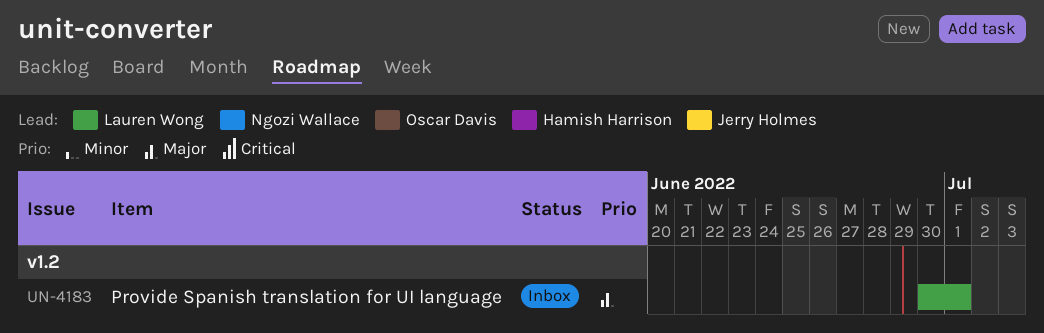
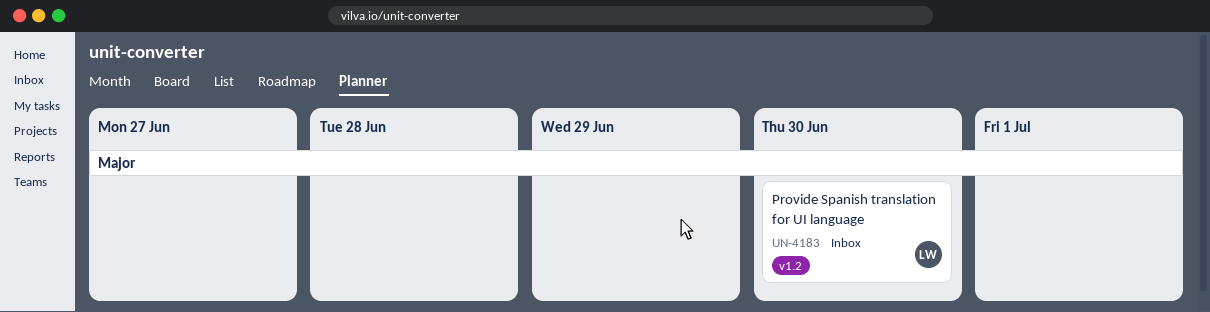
UN-4183, due: Jul 1 -> Jun 30

